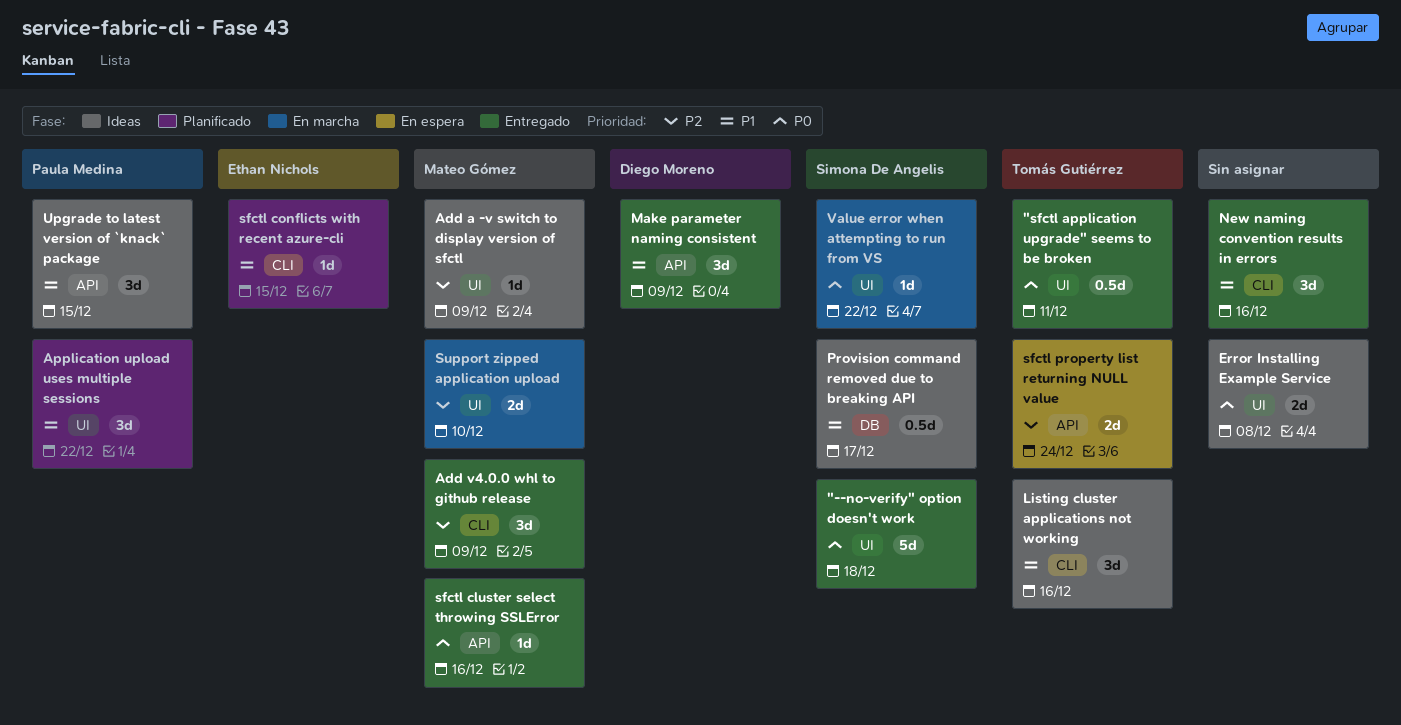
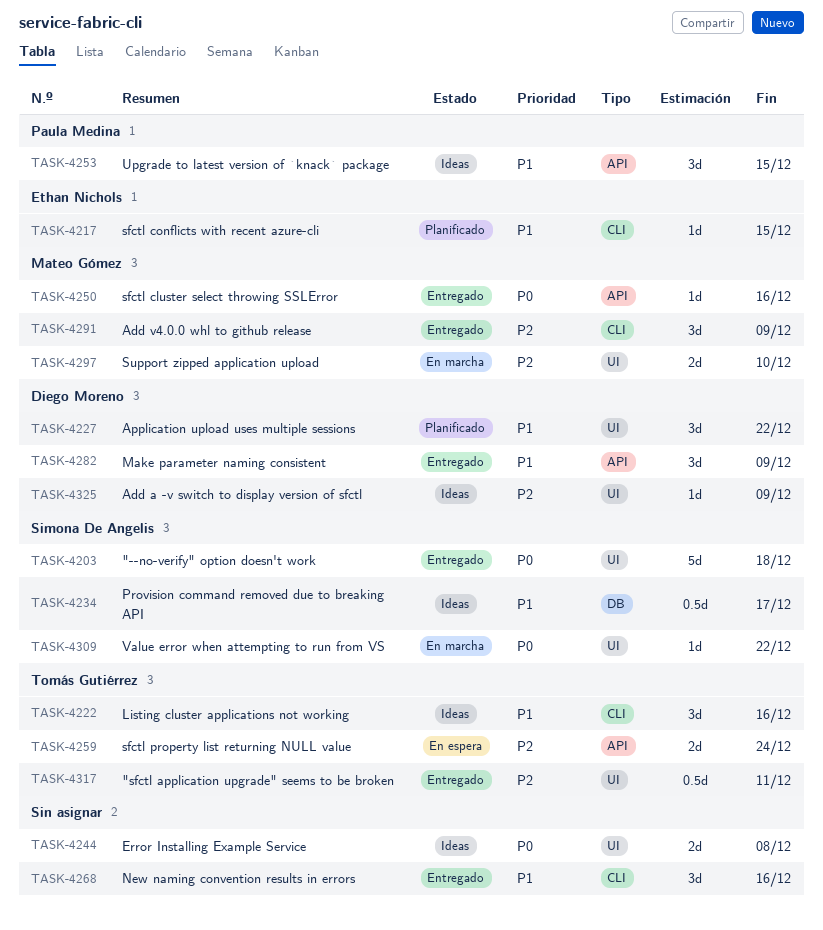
"sfctl application upgrade" seems to be broken, priority: P0 -> P2
Add a -v switch to display version of sfctl, owner: Mateo Gómez -> Diego Moreno
Application upload uses multiple sessions, owner: Paula Medina -> Diego Moreno

